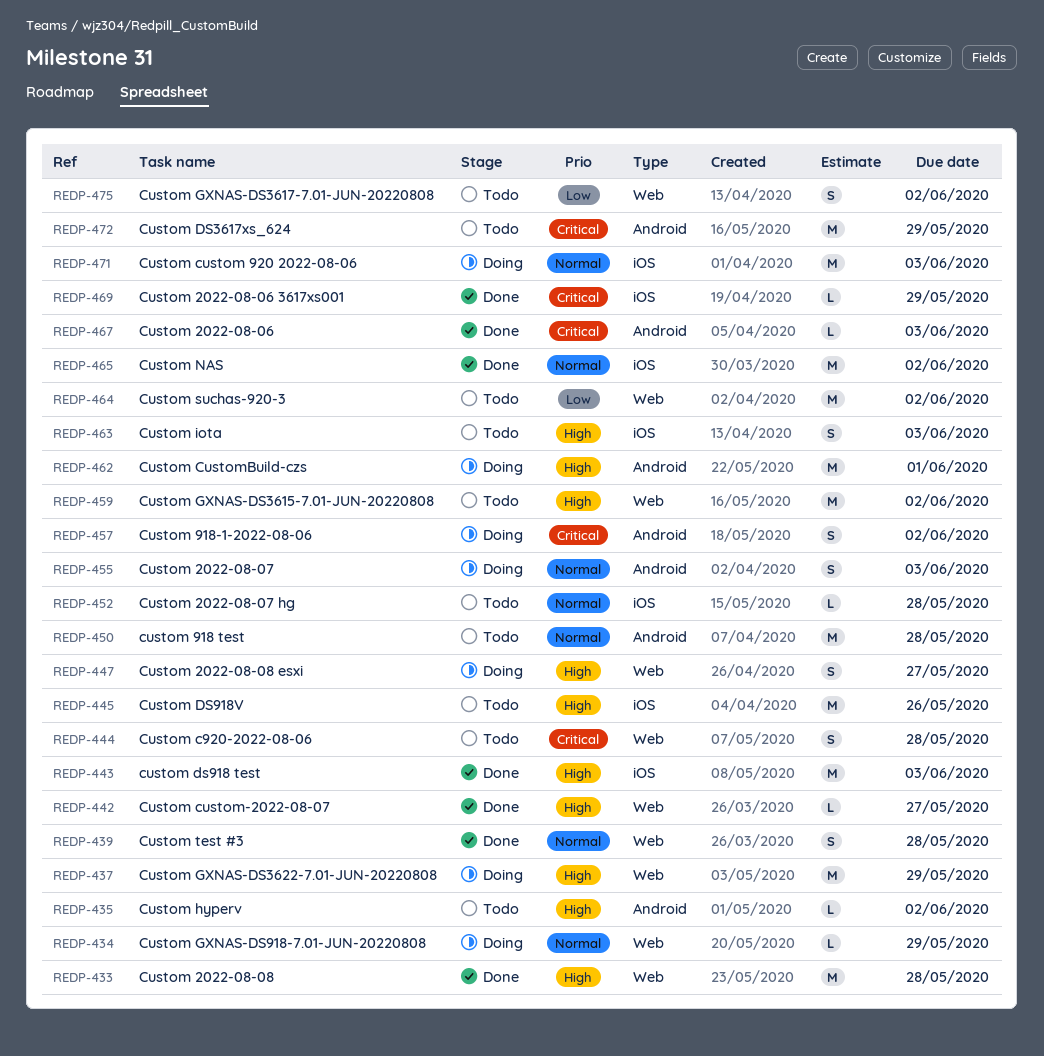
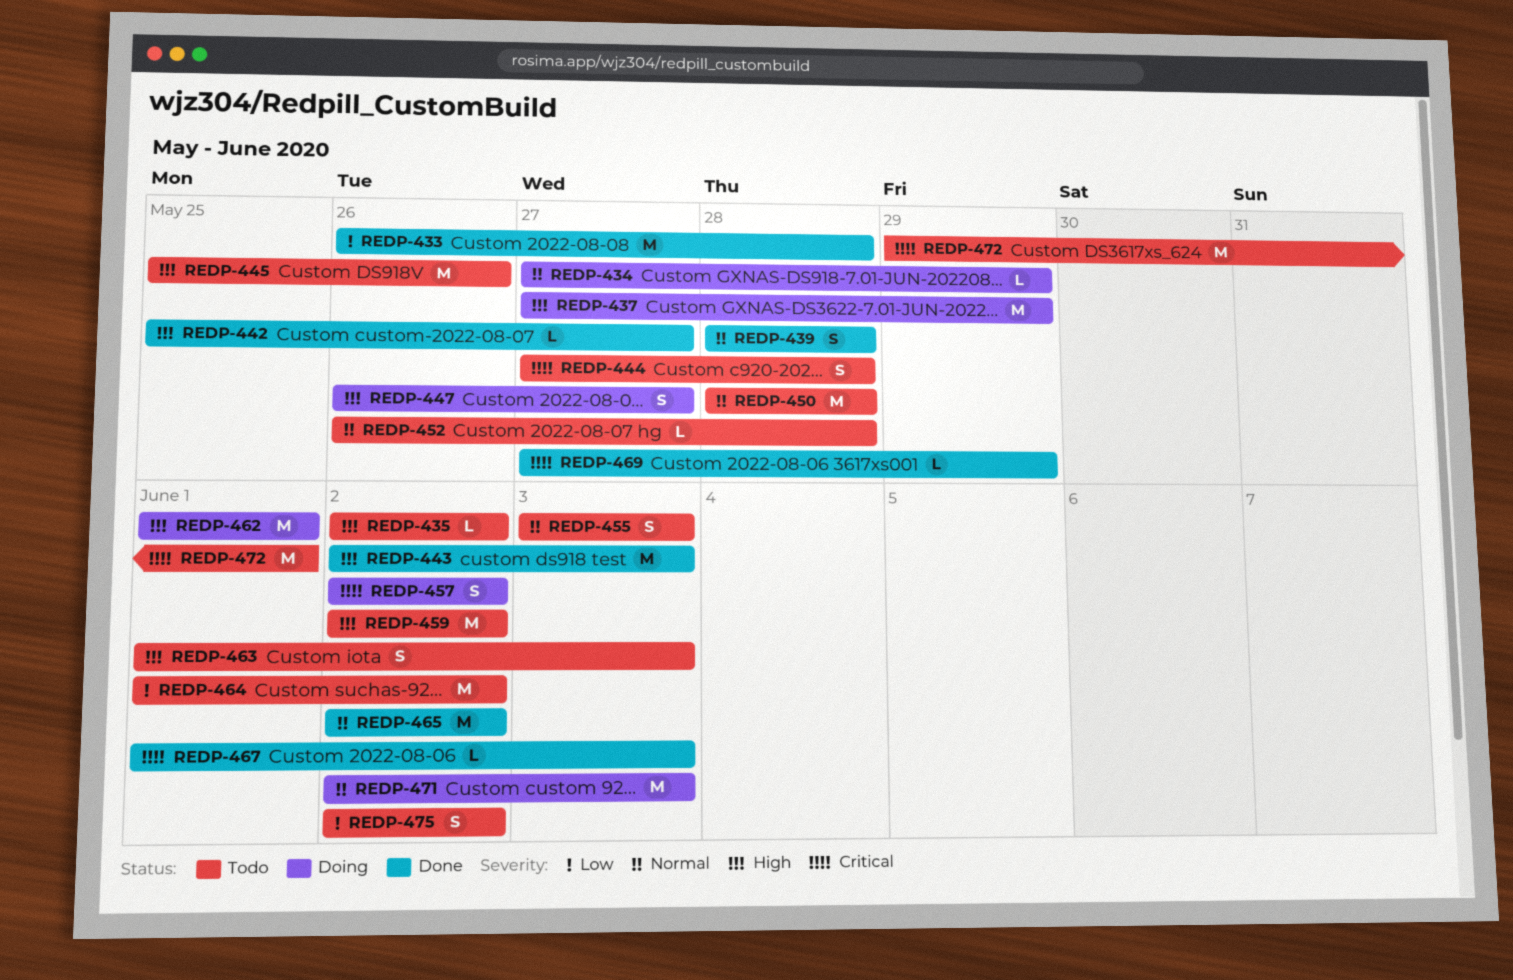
REDP-433, priority: High -> Low
REDP-455, status: Doing -> Todo
REDP-472, due: May 29 -> Jun 1

